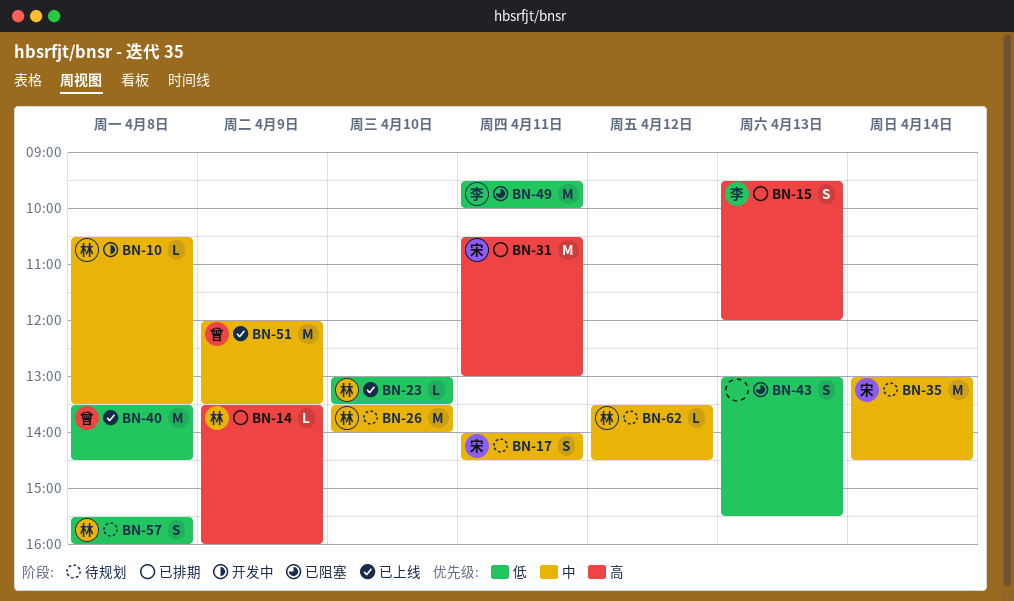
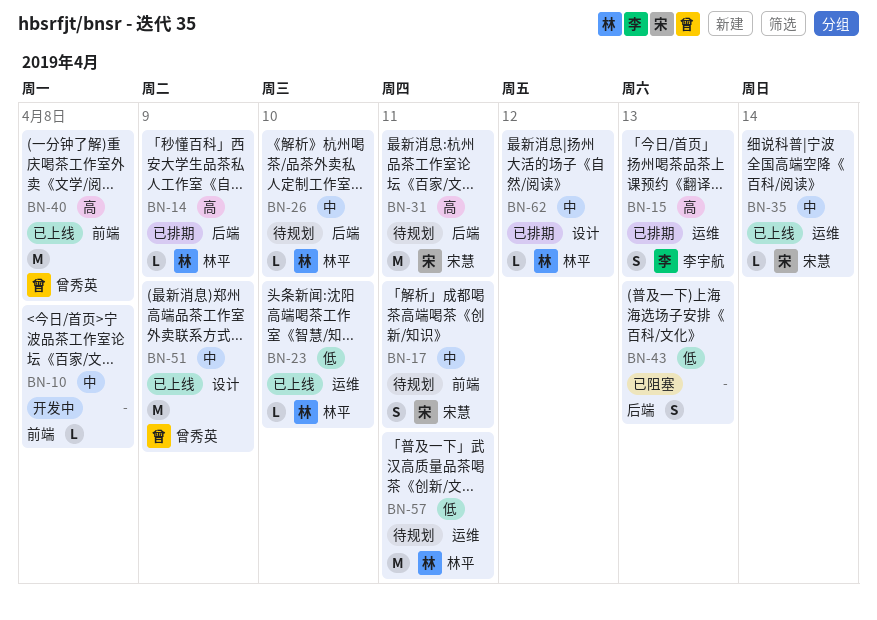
BN-10, owner: 林平 -> none
BN-26, estimate: M -> L
BN-31, status: 已排期 -> 待规划
BN-35, status: 待规划 -> 已上线
BN-35, estimate: M -> L
BN-40, priority: 低 -> 高
BN-49: present -> none
BN-57, estimate: S -> M
BN-57, day: Apr 8 -> Apr 11
BN-62, status: 待规划 -> 已排期

